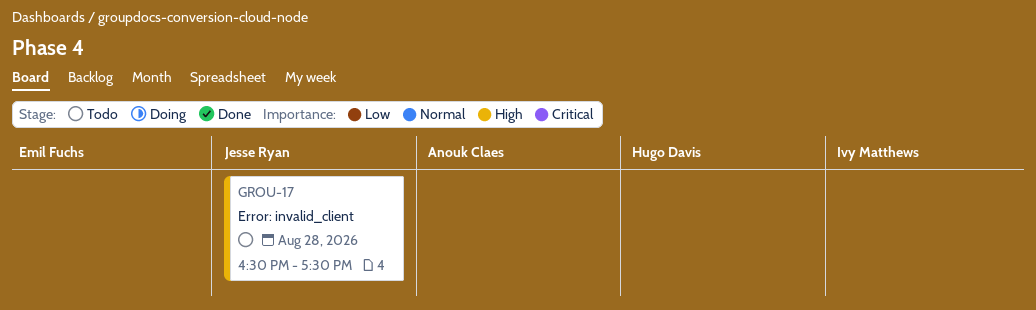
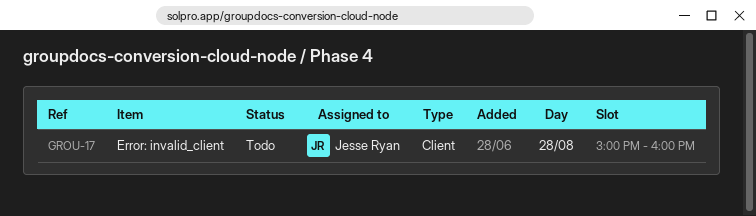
GROU-17, begins: 16:30 -> 15:00
GROU-17, ends: 17:30 -> 16:00

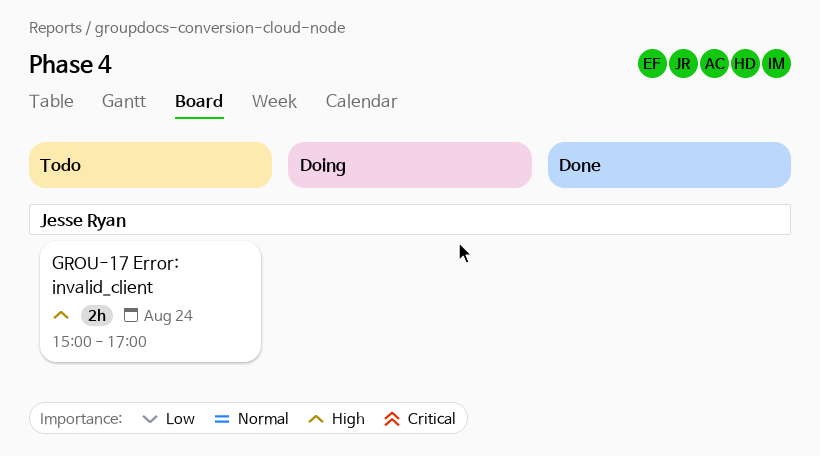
GROU-17, day: Aug 28 -> Aug 24
GROU-17, ends: 16:00 -> 17:00

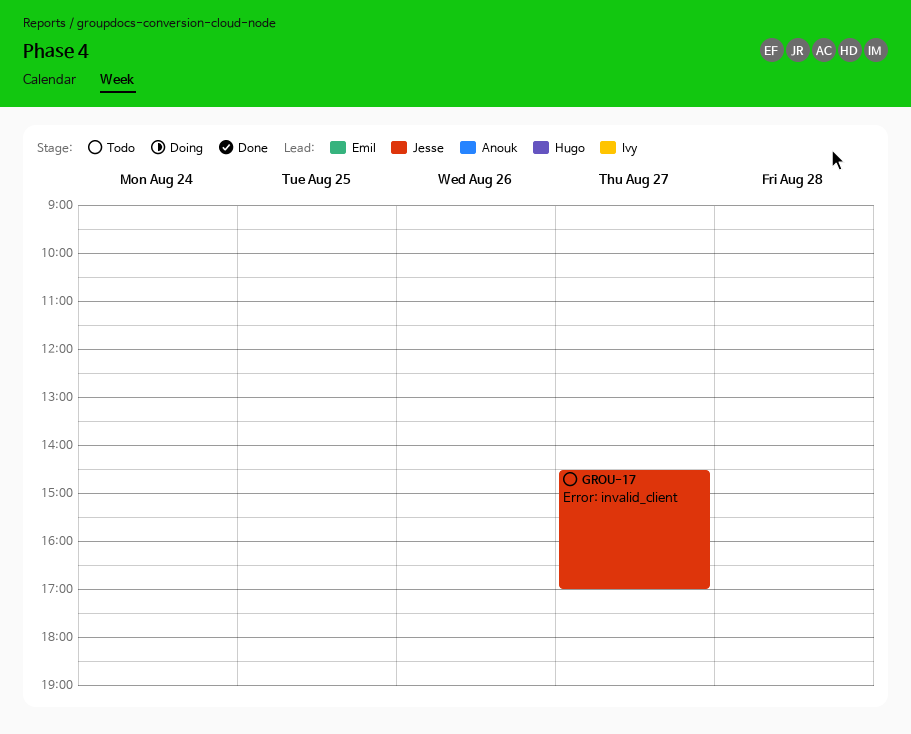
GROU-17, day: Aug 24 -> Aug 27
GROU-17, begins: 15:00 -> 14:30

